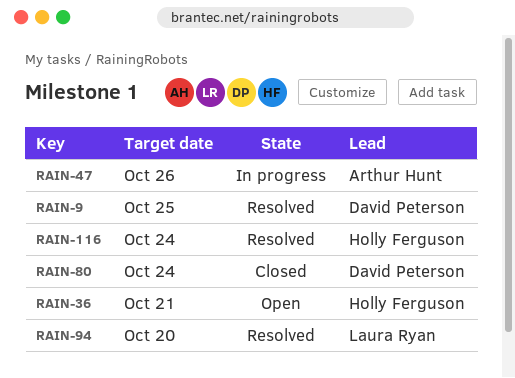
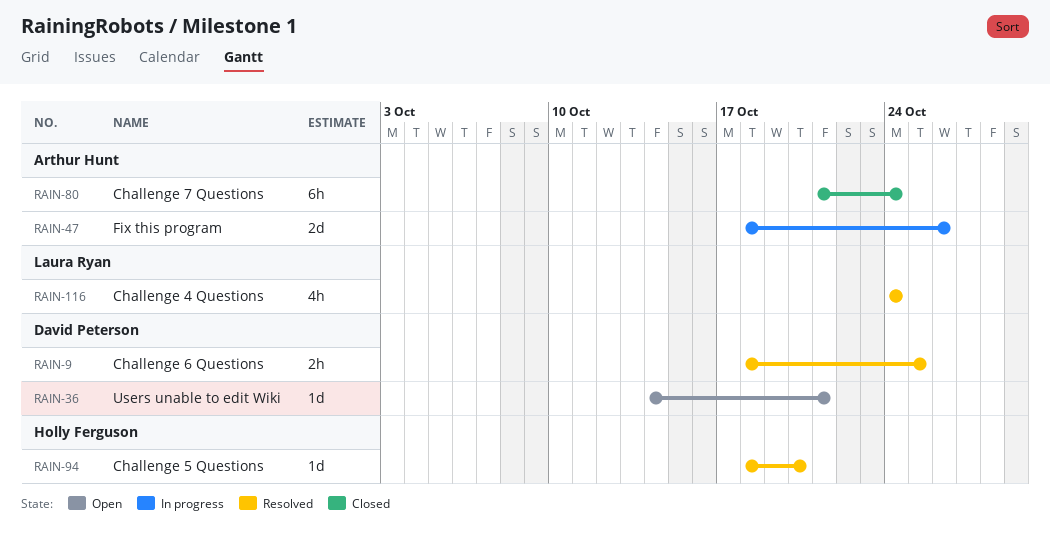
RAIN-36, owner: Holly Ferguson -> David Peterson
RAIN-80, owner: David Peterson -> Arthur Hunt
RAIN-94, owner: Laura Ryan -> Holly Ferguson
RAIN-116, owner: Holly Ferguson -> Laura Ryan

